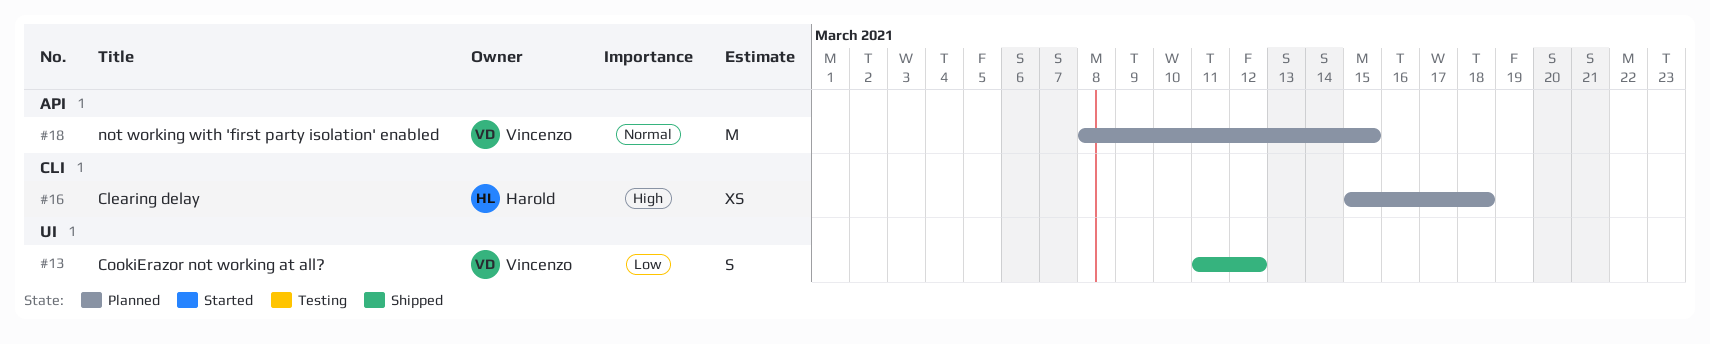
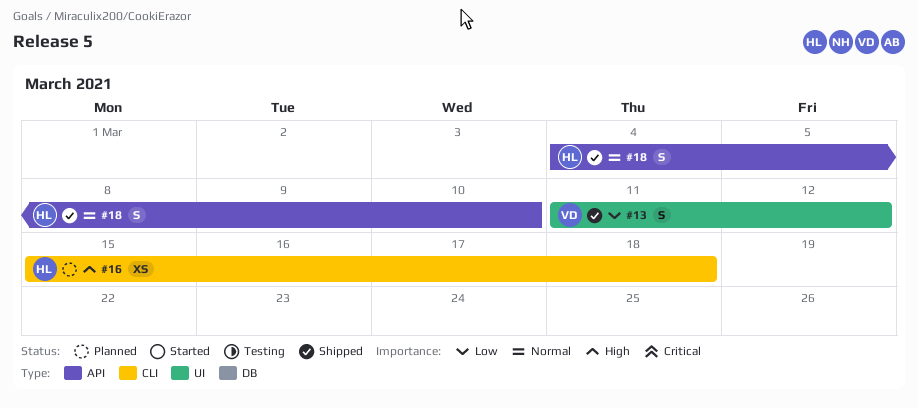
#18, status: Planned -> Shipped
#18, owner: Vincenzo -> Harold
#18, estimate: M -> S
#18, start: Mar 8 -> Mar 4
#18, due: Mar 15 -> Mar 10

